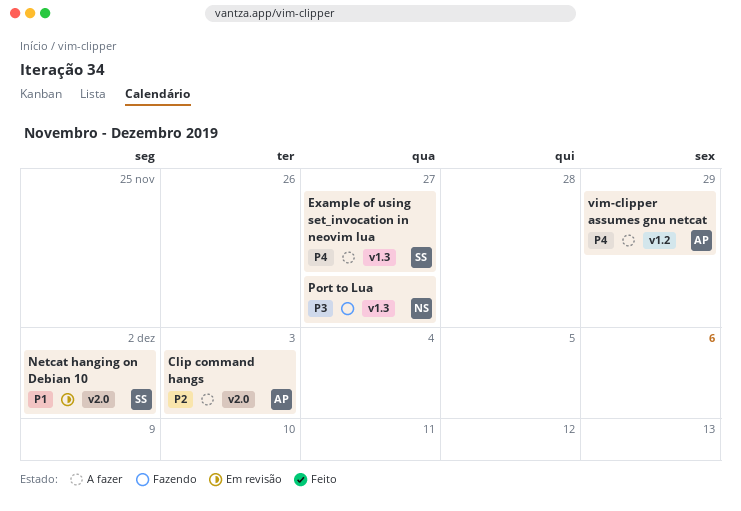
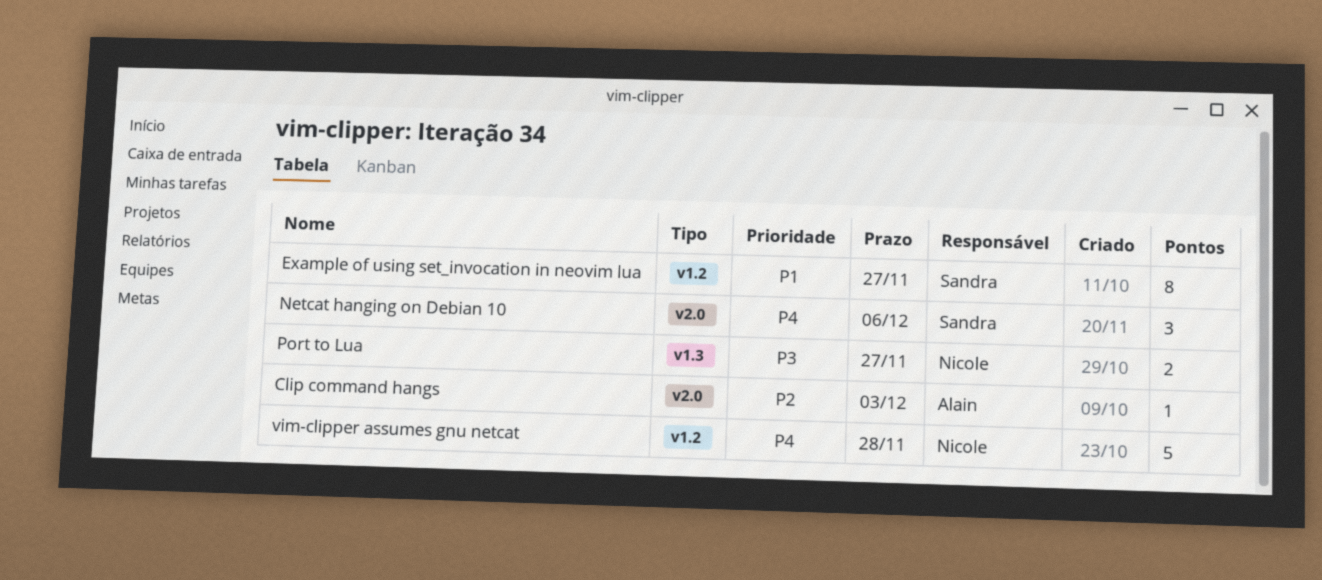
Example of using set_invocation in neovim lua, priority: P4 -> P1
Example of using set_invocation in neovim lua, label: v1.3 -> v1.2
Netcat hanging on Debian 10, priority: P1 -> P4
Netcat hanging on Debian 10, due: Dec 2 -> Dec 6
vim-clipper assumes gnu netcat, owner: Alain -> Nicole
vim-clipper assumes gnu netcat, due: Nov 29 -> Nov 28

